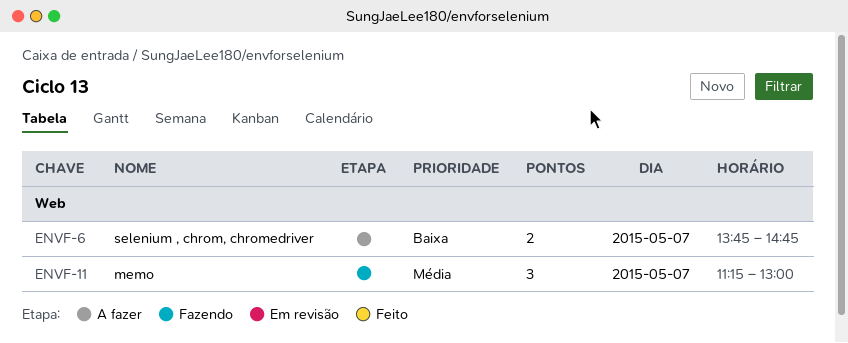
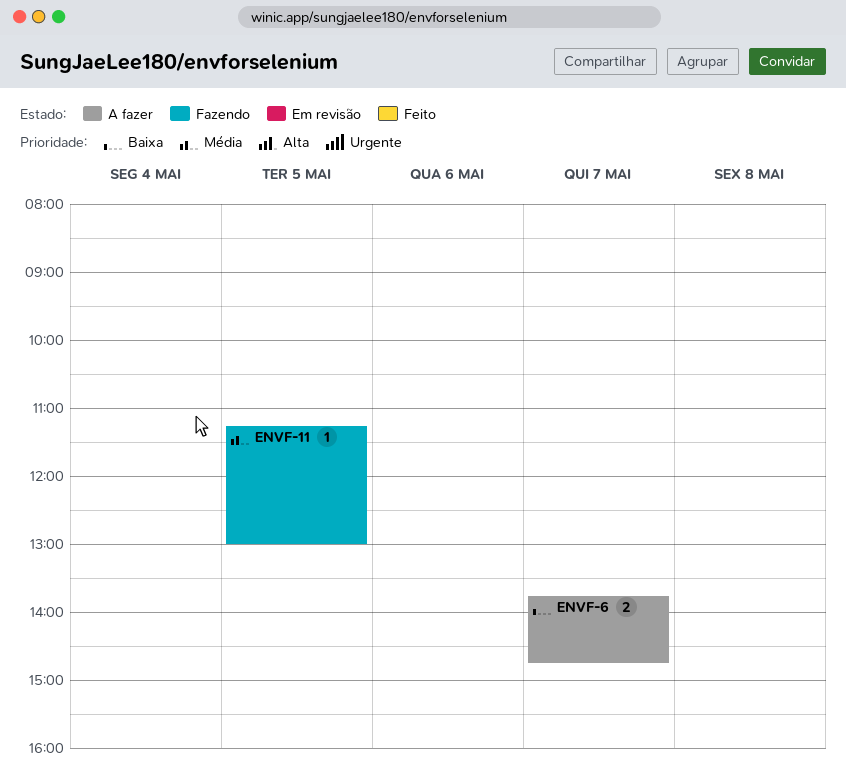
ENVF-11, estimate: 3 -> 1
ENVF-11, day: May 7 -> May 5

